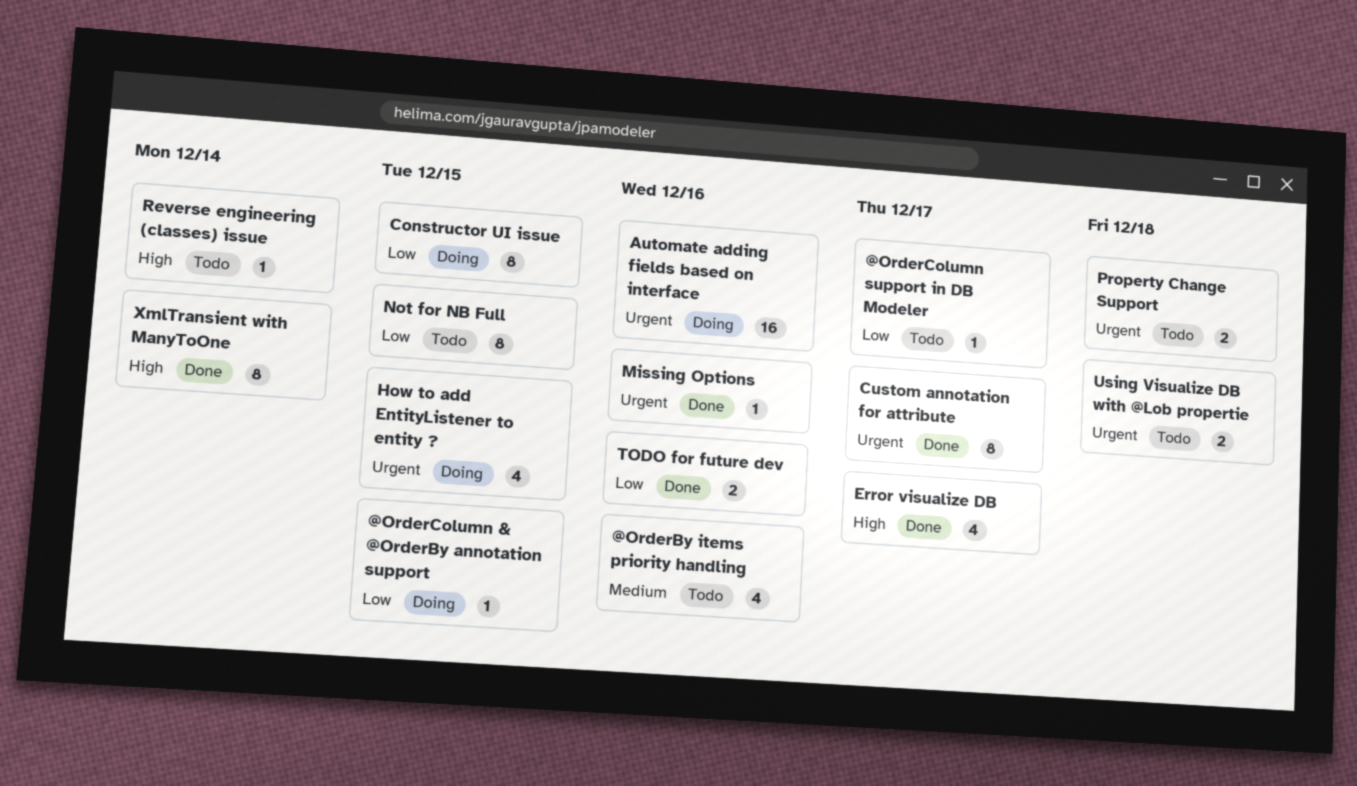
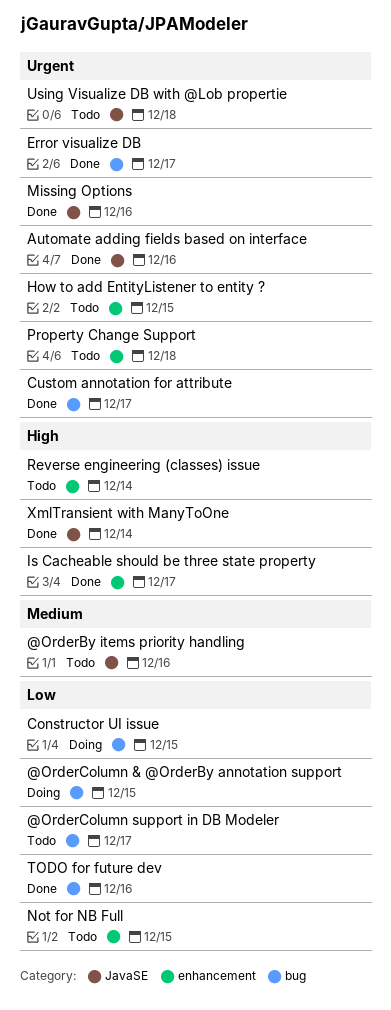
Automate adding fields based on interface, status: Doing -> Done
Error visualize DB, priority: High -> Urgent
How to add EntityListener to entity ?, status: Doing -> Todo
Is Cacheable should be three state property: none -> present

